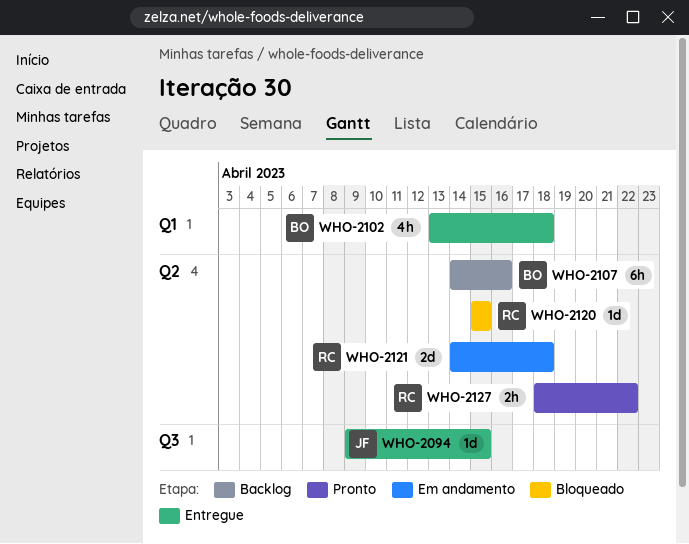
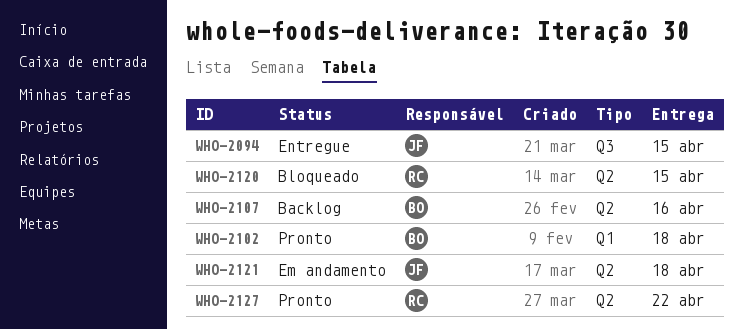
WHO-2102, status: Entregue -> Pronto
WHO-2121, owner: RC -> JF

